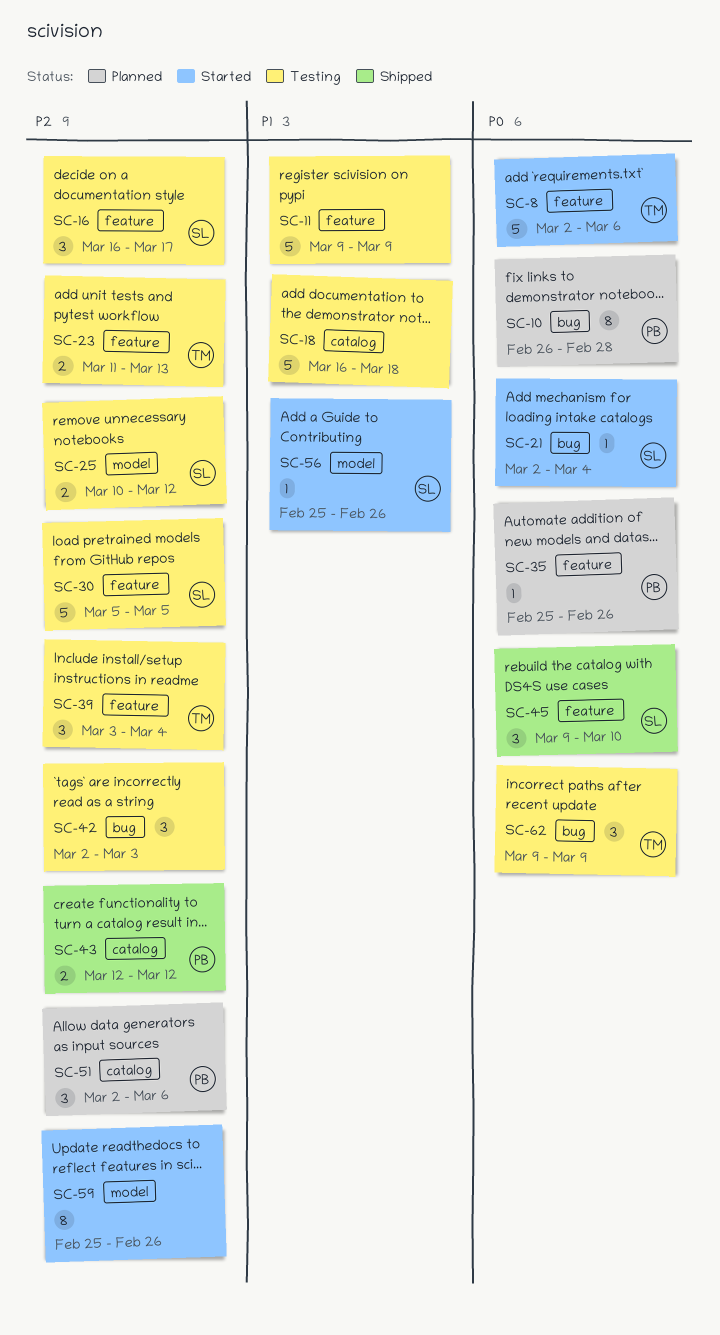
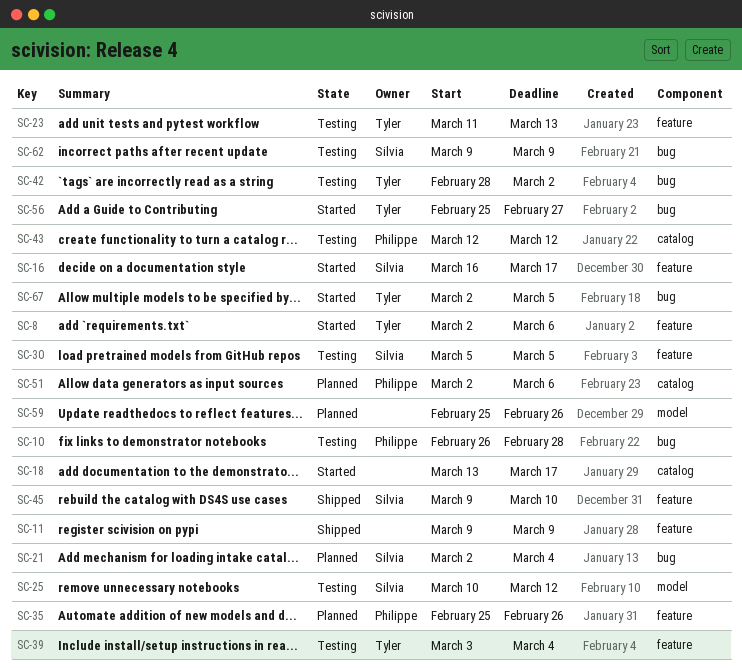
SC-10, status: Planned -> Testing
SC-11, status: Testing -> Shipped
SC-16, status: Testing -> Started
SC-18, status: Testing -> Started
SC-18, start: Mar 16 -> Mar 13
SC-18, due: Mar 18 -> Mar 17
SC-21, status: Started -> Planned
SC-42, owner: none -> Tyler
SC-42, start: Mar 2 -> Feb 28
SC-42, due: Mar 3 -> Mar 2
SC-43, status: Shipped -> Testing
SC-56, owner: Silvia -> Tyler
SC-56, label: model -> bug
SC-56, due: Feb 26 -> Feb 27
SC-59, status: Started -> Planned
SC-62, owner: Tyler -> Silvia
SC-67: none -> present

